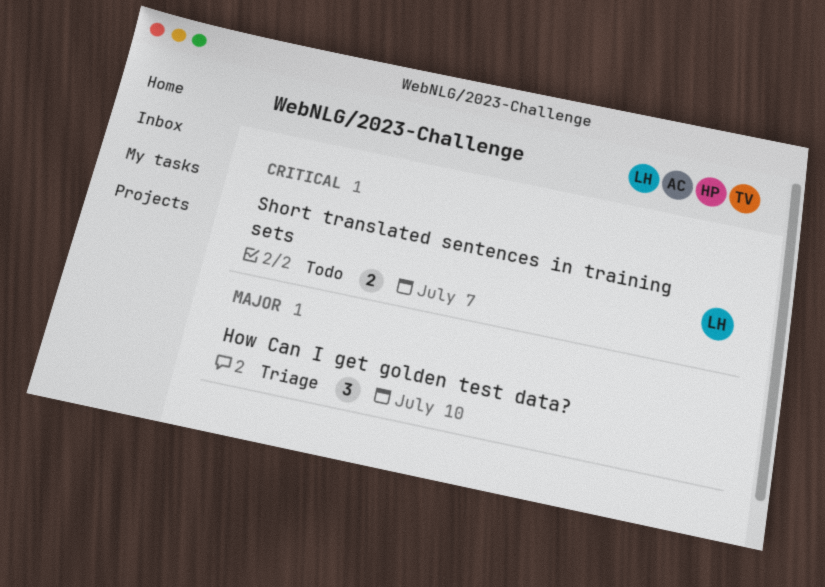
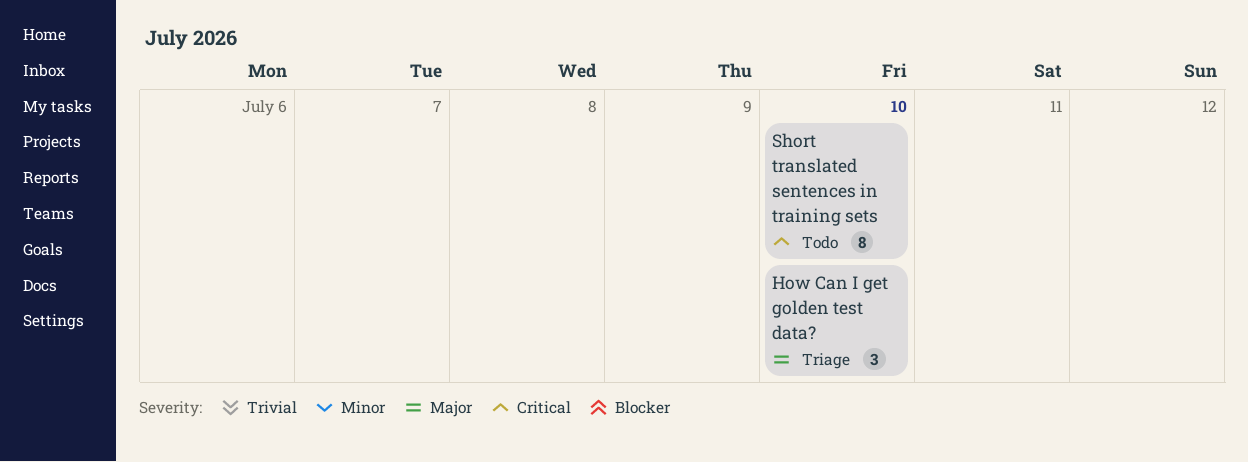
Short translated sentences in training sets, estimate: 2 -> 8
Short translated sentences in training sets, due: Jul 7 -> Jul 10

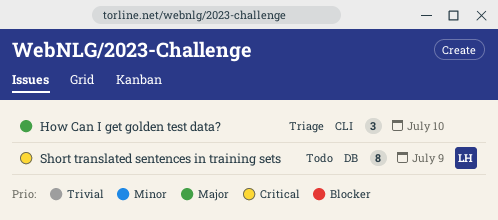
Short translated sentences in training sets, due: Jul 10 -> Jul 9

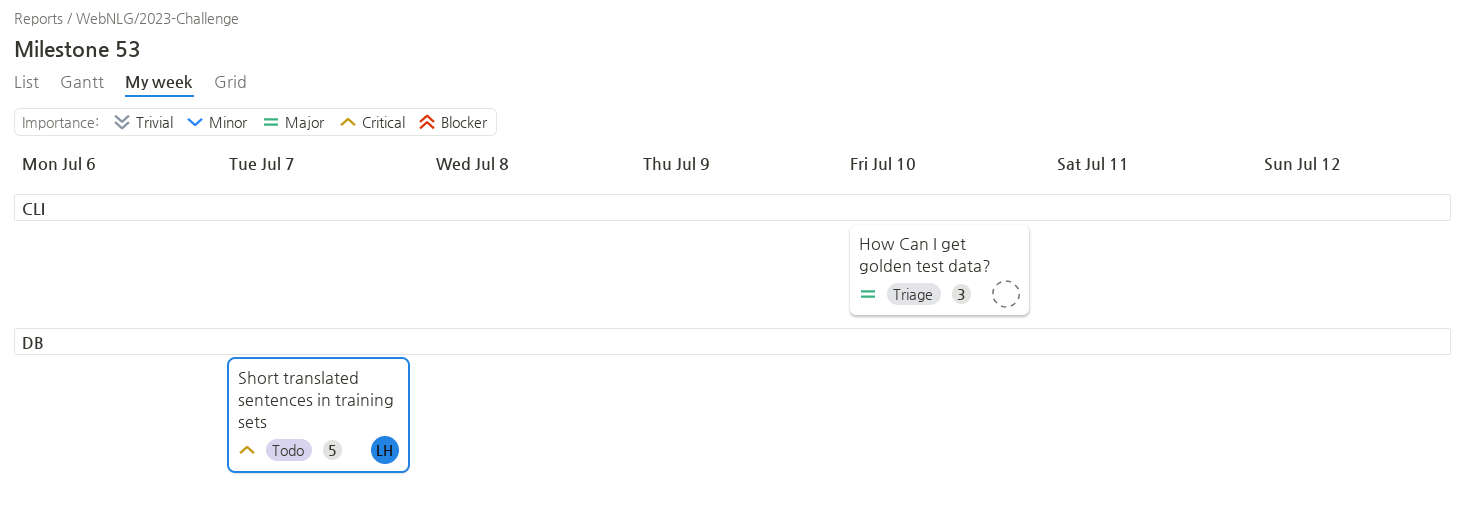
Short translated sentences in training sets, estimate: 8 -> 5
Short translated sentences in training sets, due: Jul 9 -> Jul 7

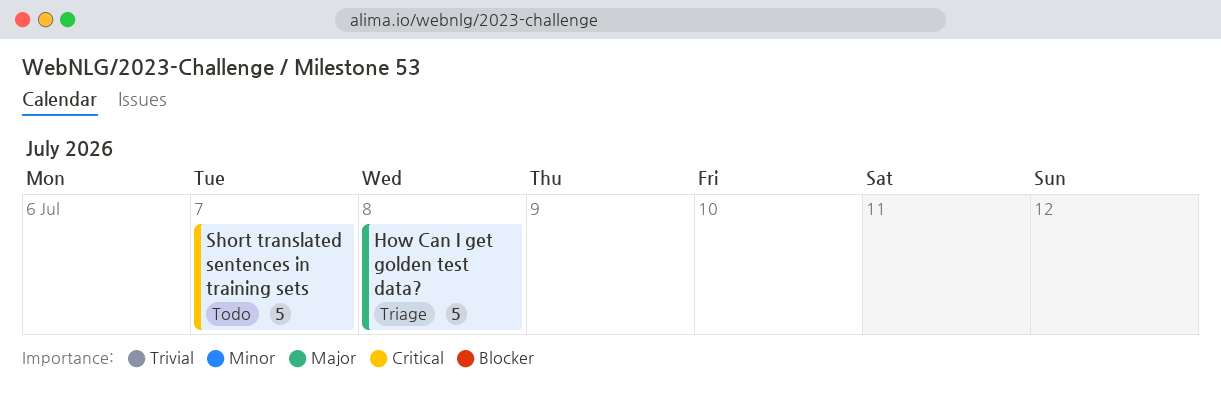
How Can I get golden test data?, estimate: 3 -> 5
How Can I get golden test data?, due: Jul 10 -> Jul 8

